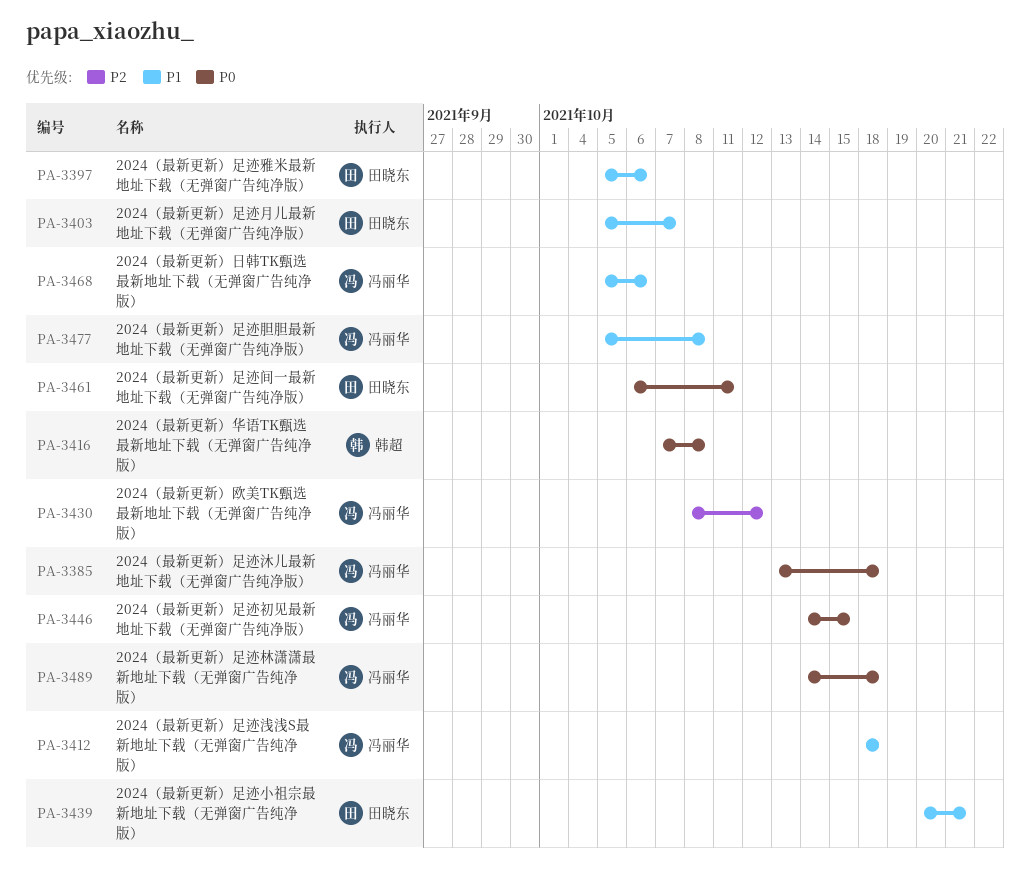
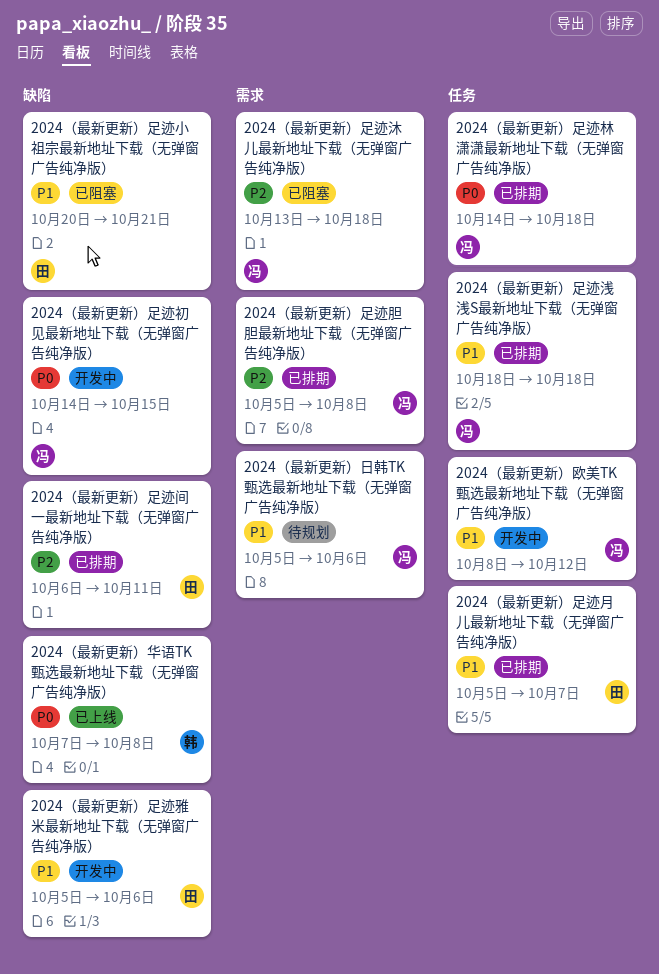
2024（最新更新）欧美TK甄选最新地址下载（无弹窗广告纯净版）, priority: P2 -> P1
2024（最新更新）足迹沐儿最新地址下载（无弹窗广告纯净版）, priority: P0 -> P2
2024（最新更新）足迹胆胆最新地址下载（无弹窗广告纯净版）, priority: P1 -> P2
2024（最新更新）足迹间一最新地址下载（无弹窗广告纯净版）, priority: P0 -> P2

